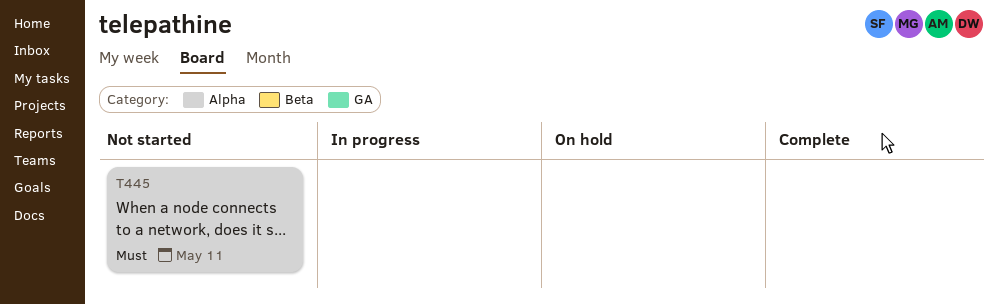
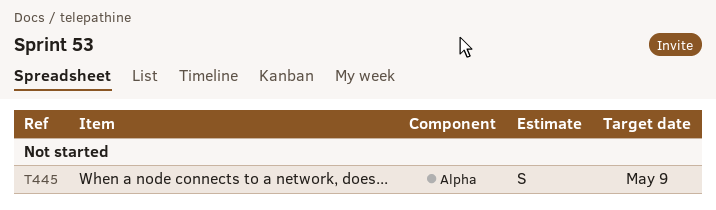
T445, due: May 11 -> May 9

